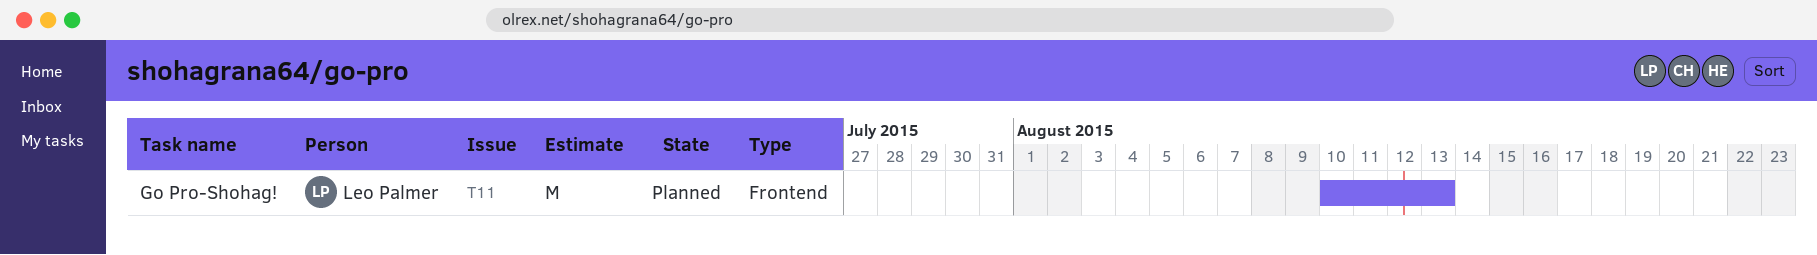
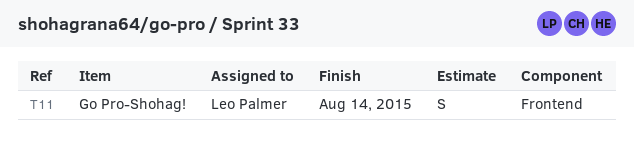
T11, estimate: M -> S
T11, due: Aug 13 -> Aug 14

